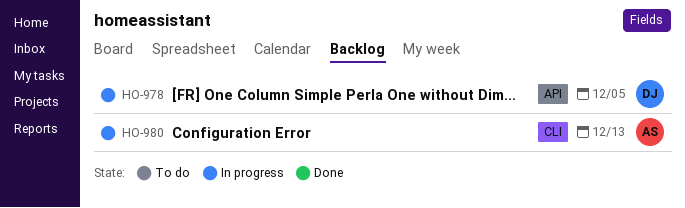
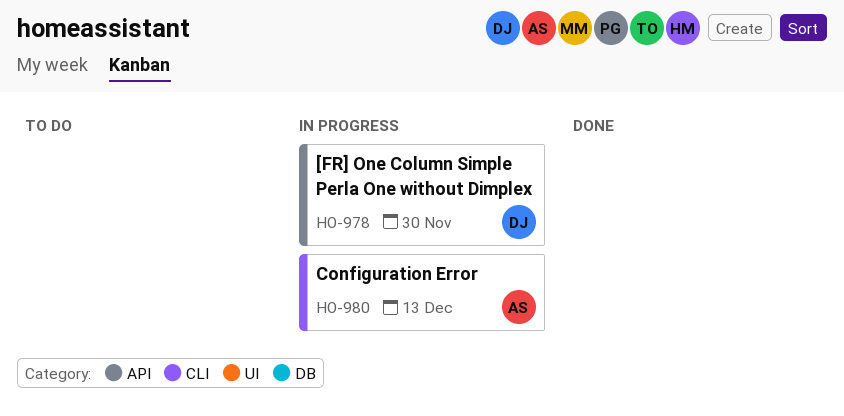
HO-978, due: Dec 5 -> Nov 30

